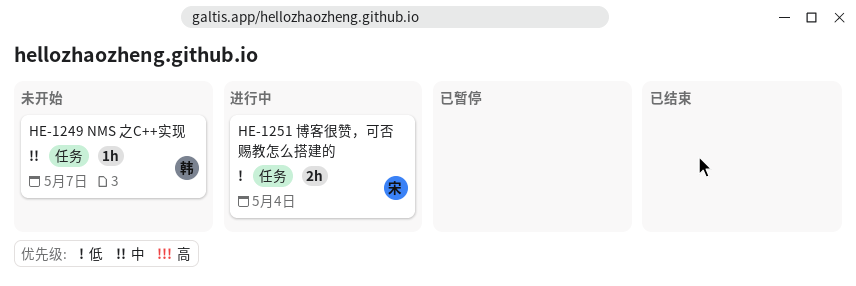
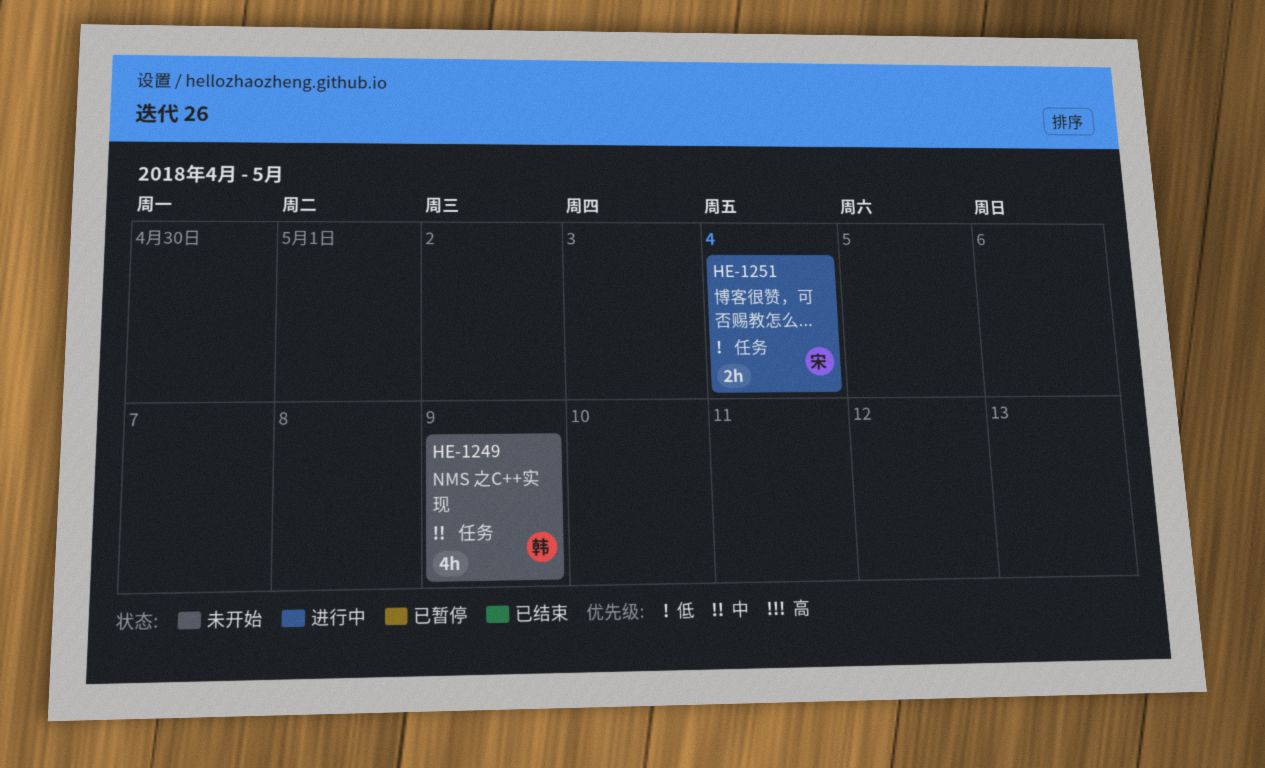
HE-1249, estimate: 1h -> 4h
HE-1249, due: May 7 -> May 9

